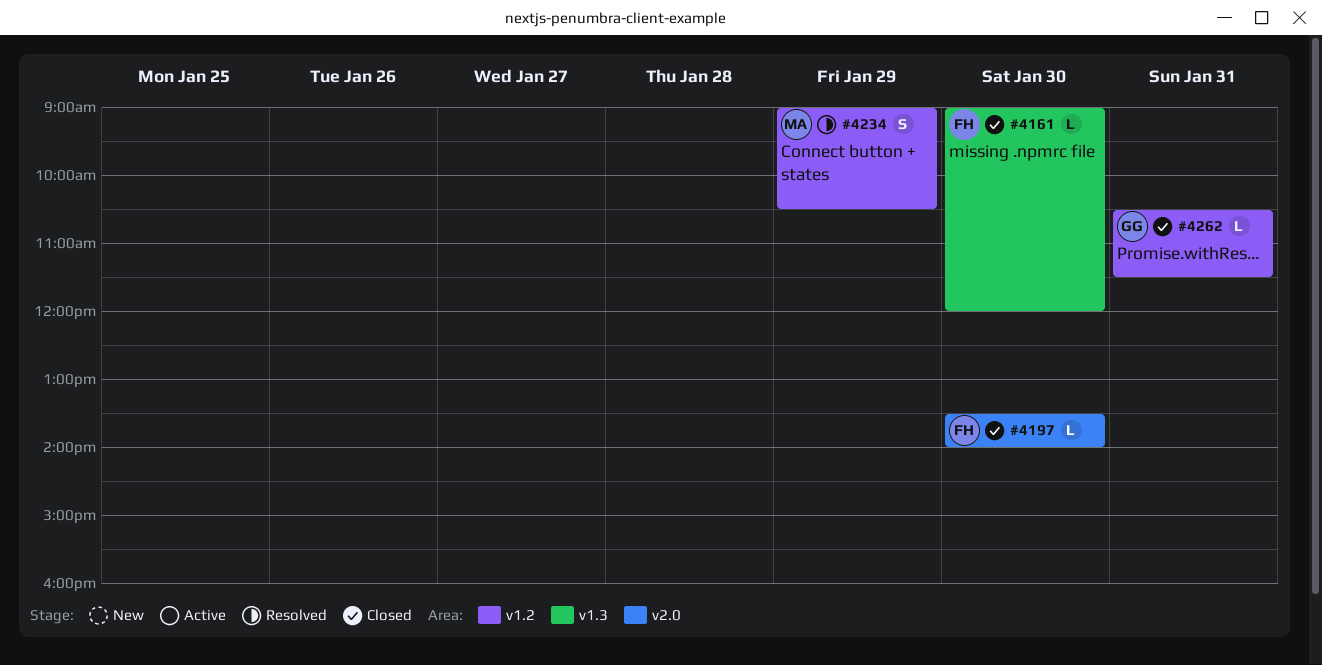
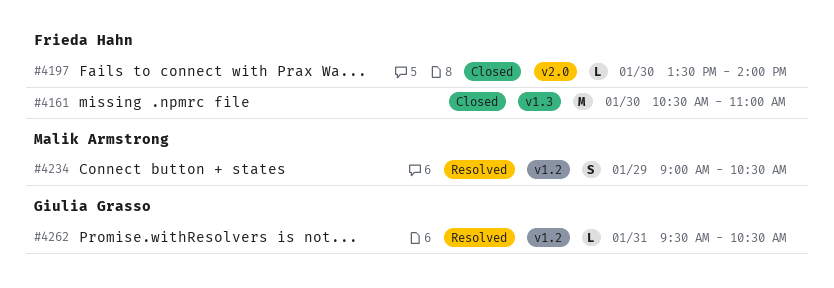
#4161, estimate: L -> M
#4161, begins: 09:00 -> 10:30
#4161, ends: 12:00 -> 11:00
#4262, status: Closed -> Resolved
#4262, begins: 10:30 -> 09:30
#4262, ends: 11:30 -> 10:30

